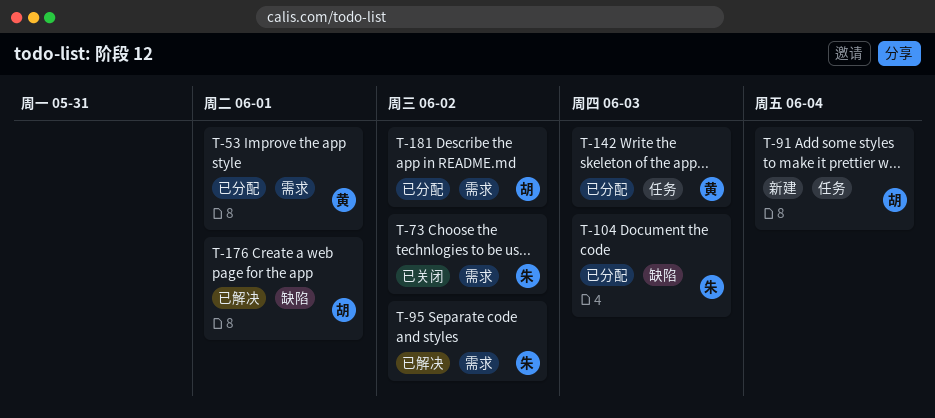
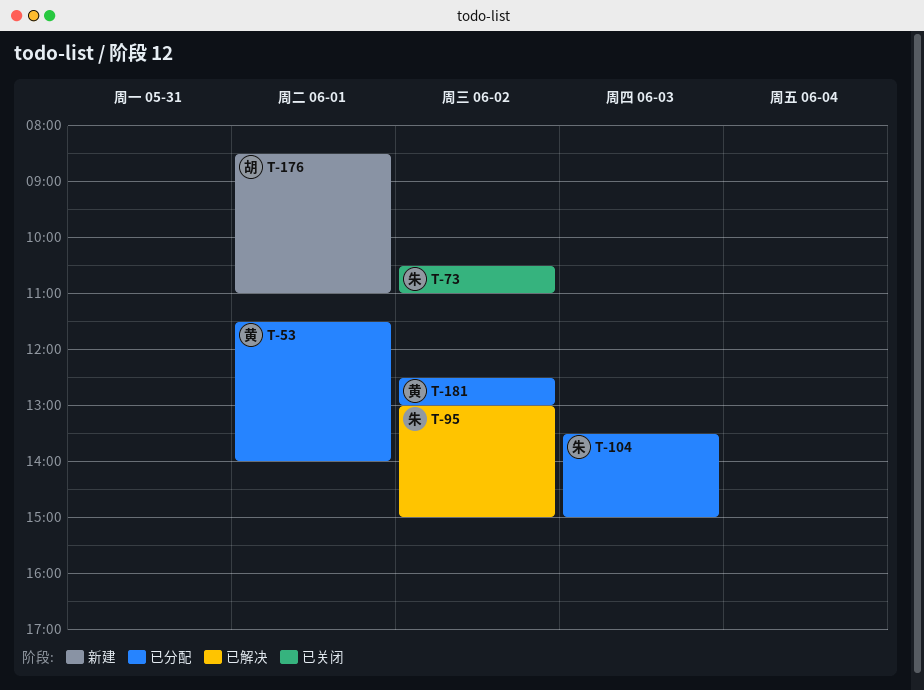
T-91: present -> none
T-142: present -> none
T-176, status: 已解决 -> 新建
T-181, owner: 胡 -> 黄

